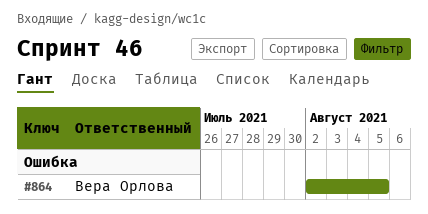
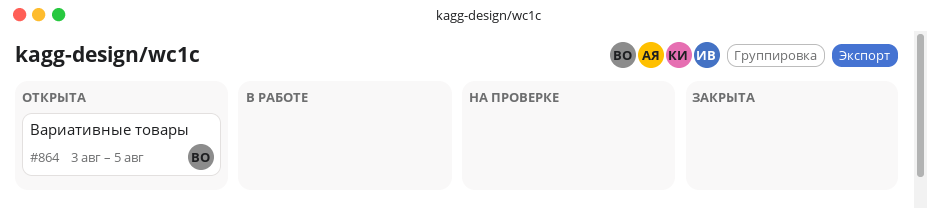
#864, start: Aug 2 -> Aug 3

